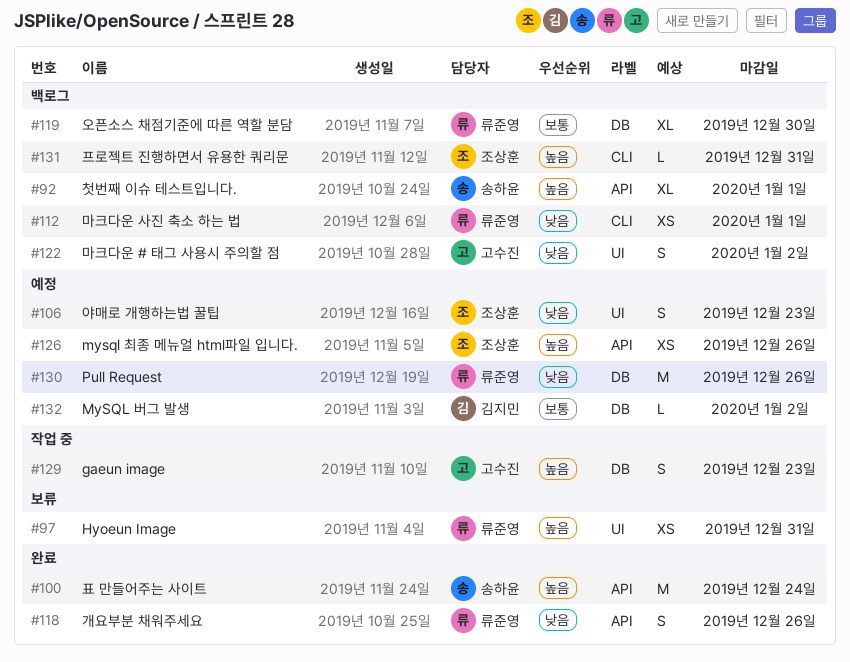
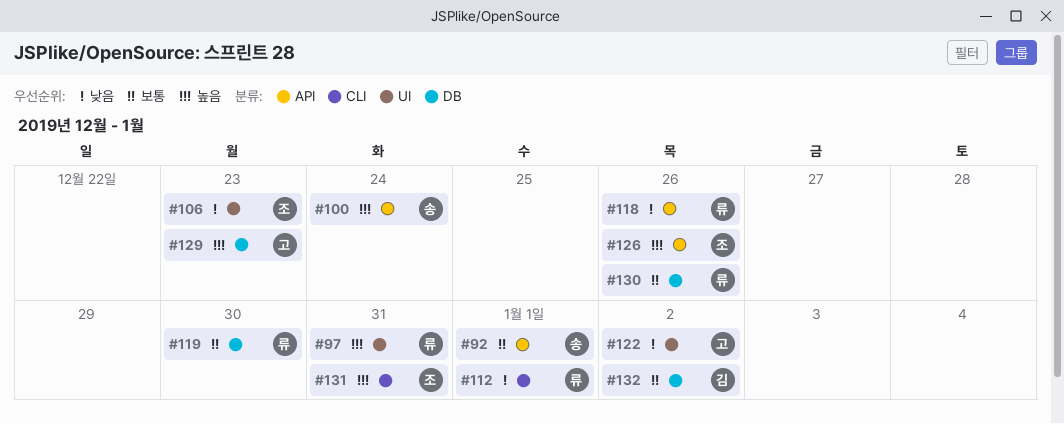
#92, priority: 높음 -> 보통
#130, priority: 낮음 -> 보통

